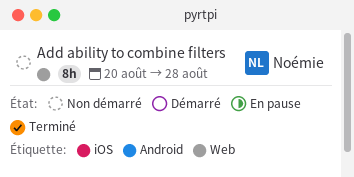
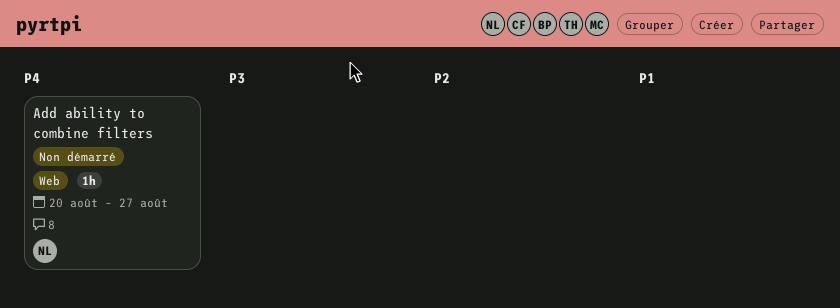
Add ability to combine filters, estimate: 8h -> 1h
Add ability to combine filters, due: Aug 28 -> Aug 27

